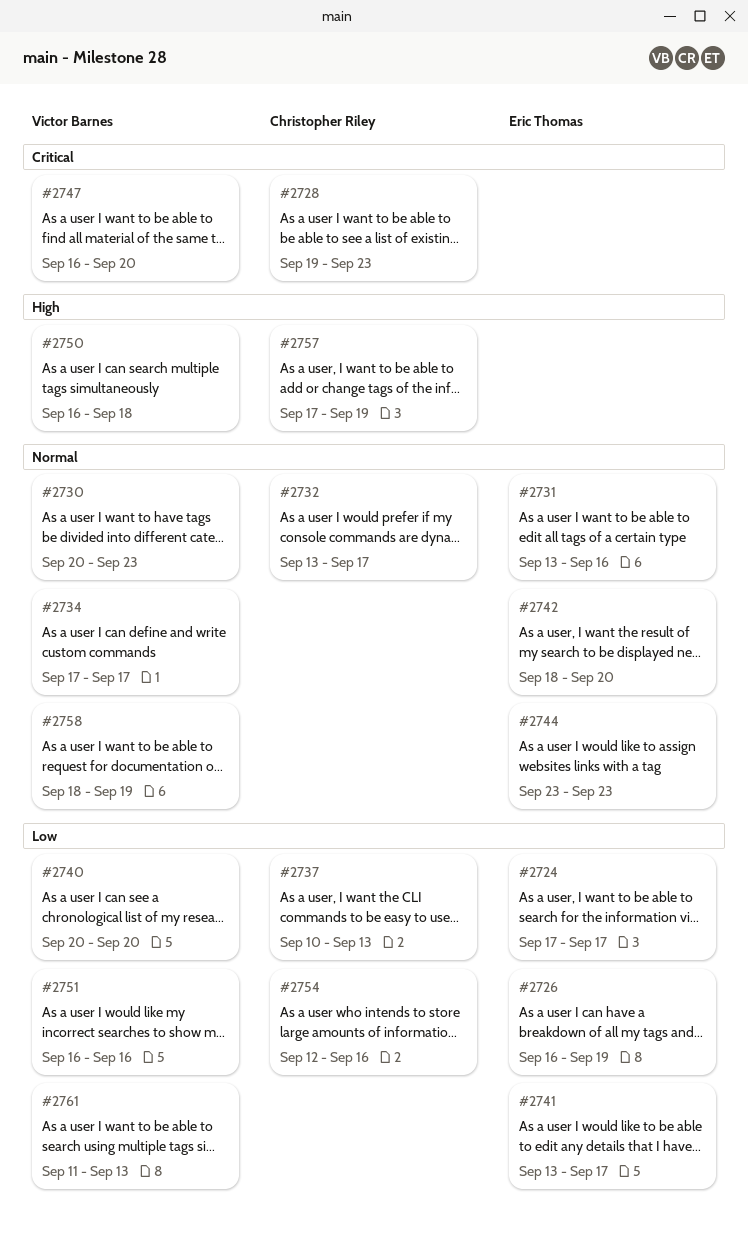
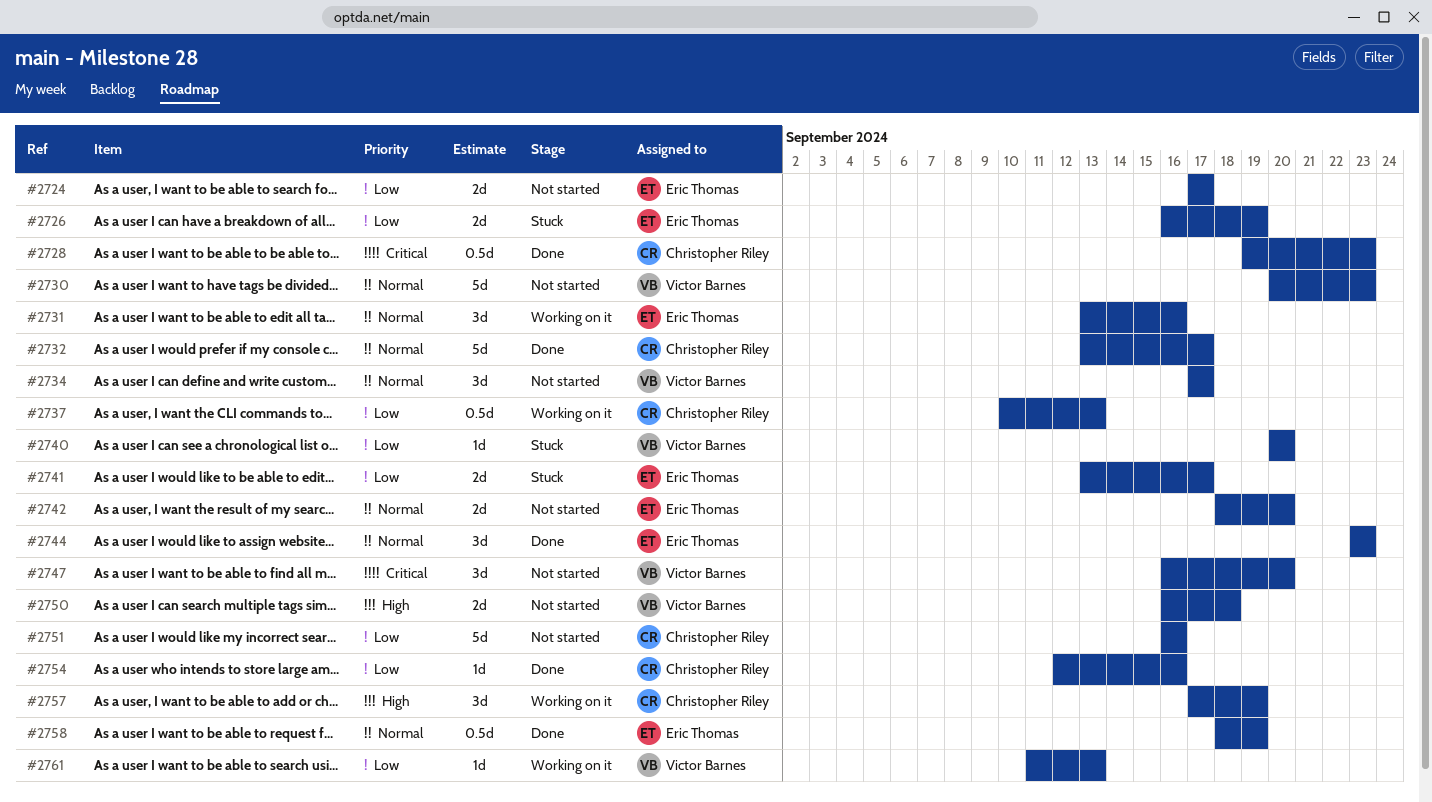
#2751, owner: Victor Barnes -> Christopher Riley
#2758, owner: Victor Barnes -> Eric Thomas

